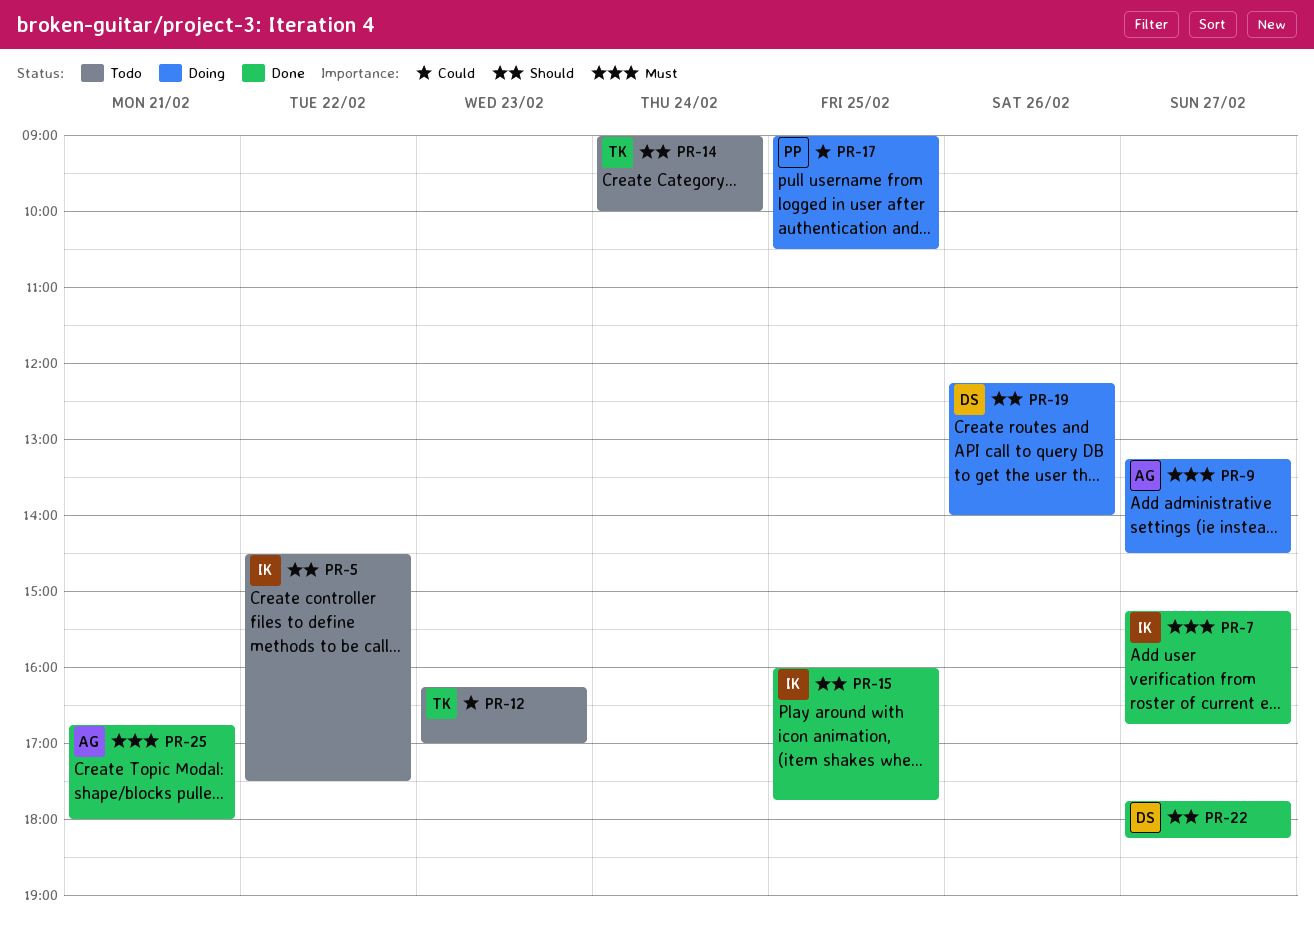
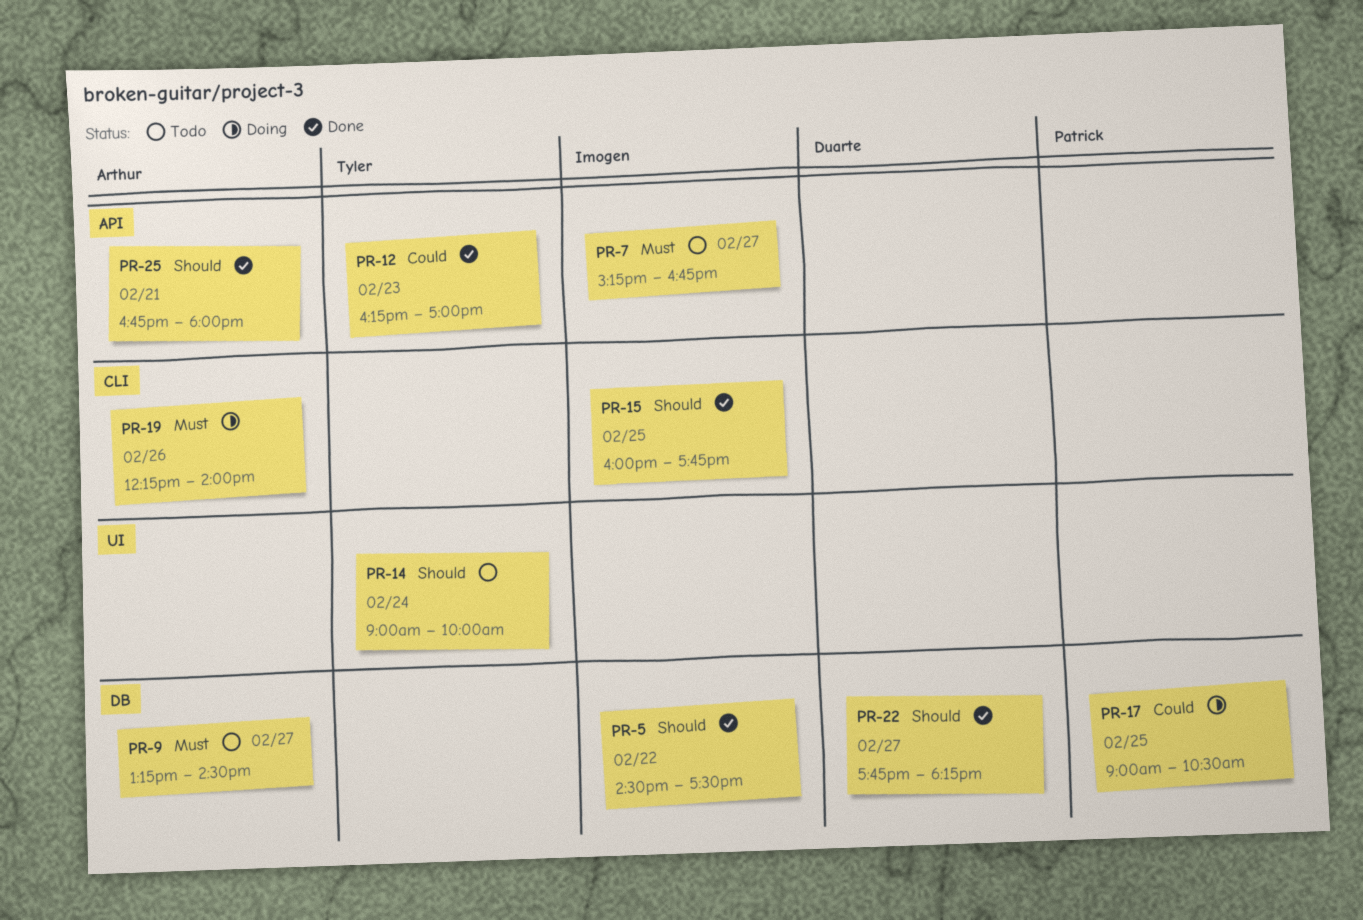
PR-5, status: Todo -> Done
PR-7, status: Done -> Todo
PR-9, status: Doing -> Todo
PR-12, status: Todo -> Done
PR-19, owner: Duarte -> Arthur
PR-19, priority: Should -> Must
PR-25, priority: Must -> Should

